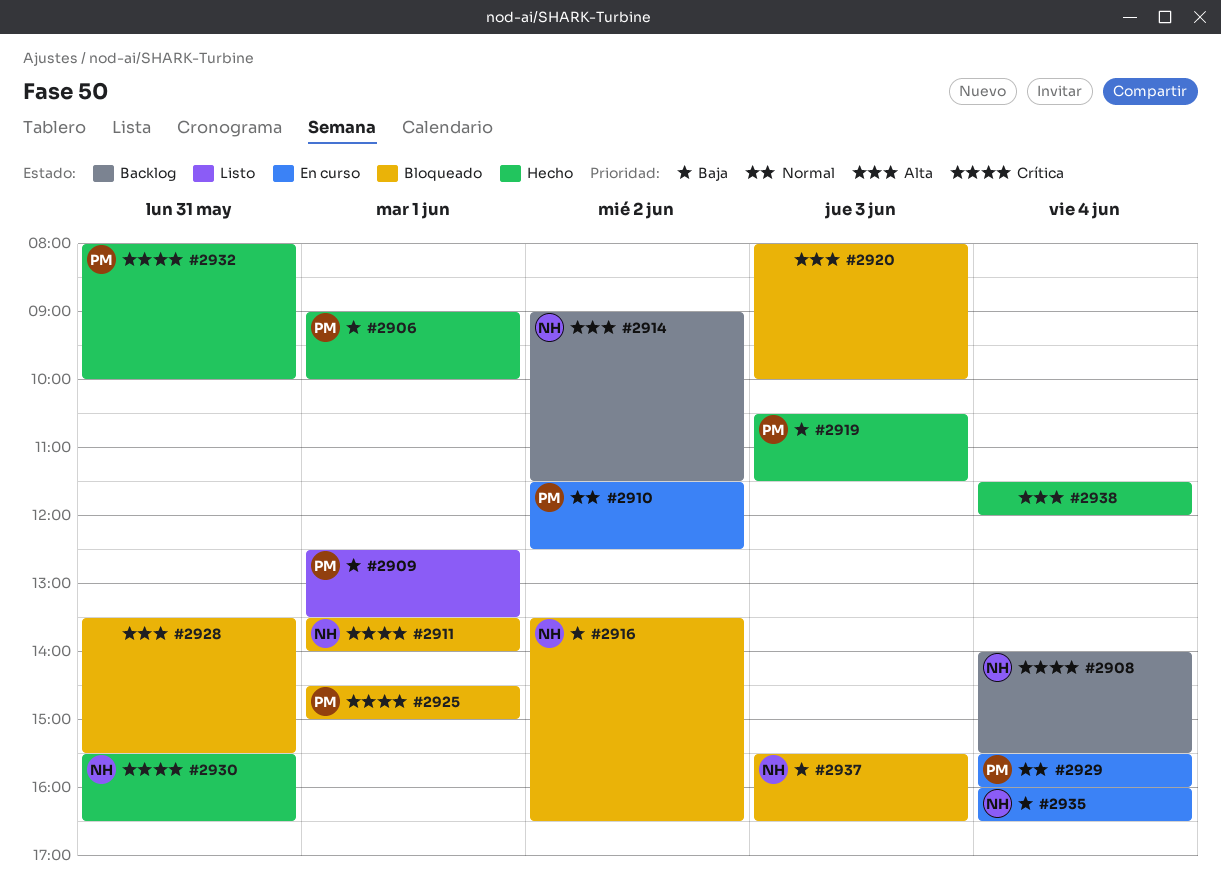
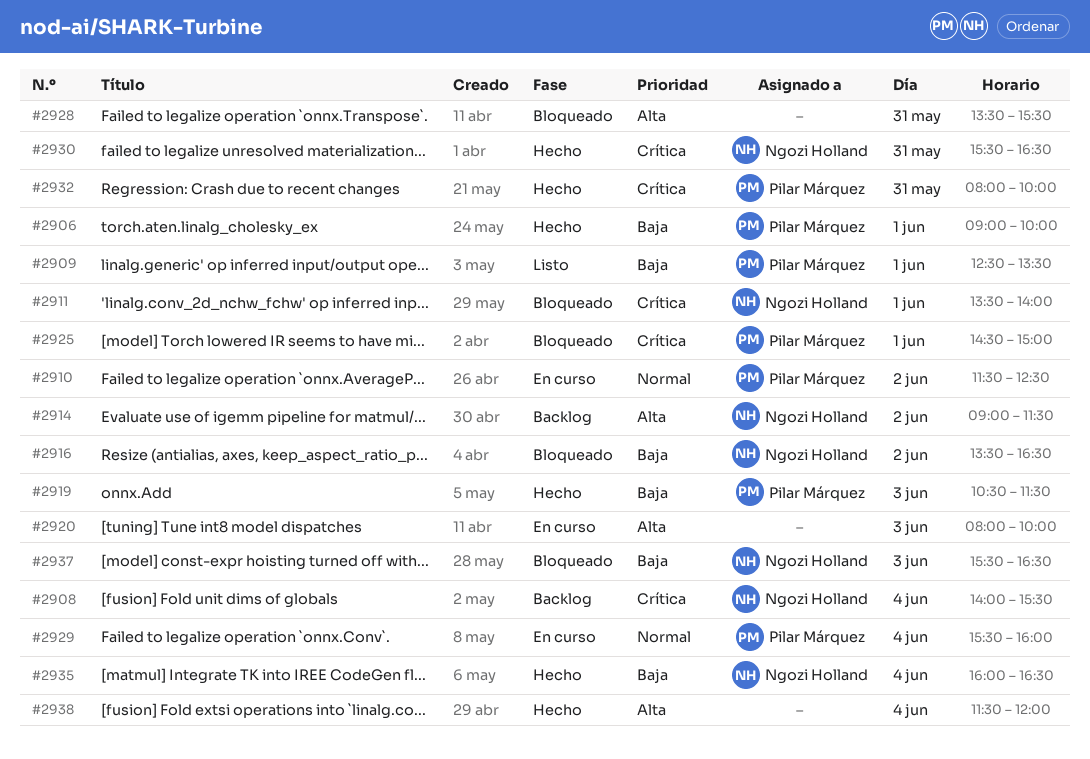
#2920, status: Bloqueado -> En curso
#2935, status: En curso -> Hecho

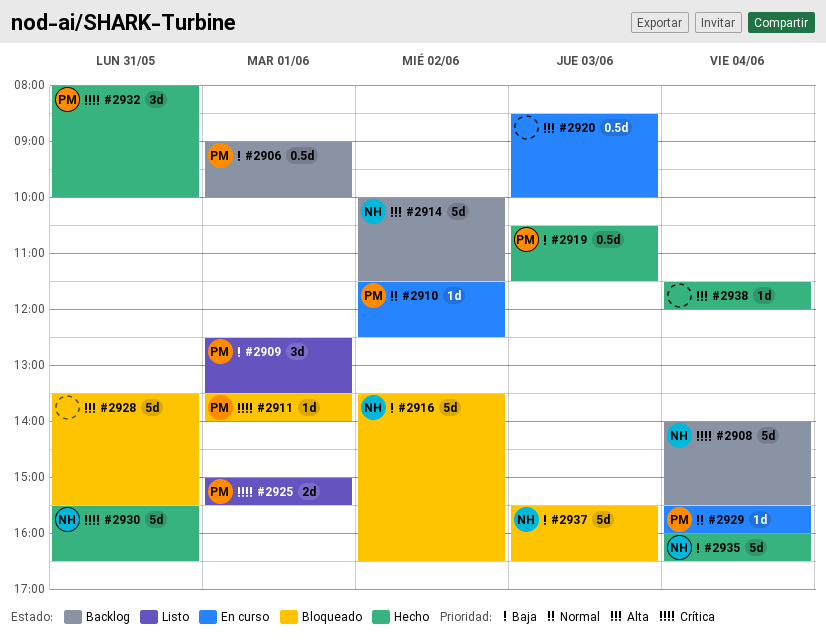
#2906, status: Hecho -> Backlog
#2911, owner: Ngozi Holland -> Pilar Márquez
#2914, begins: 09:00 -> 10:00
#2920, begins: 08:00 -> 08:30
#2925, status: Bloqueado -> Listo
#2925, begins: 14:30 -> 15:00
#2925, ends: 15:00 -> 15:30

